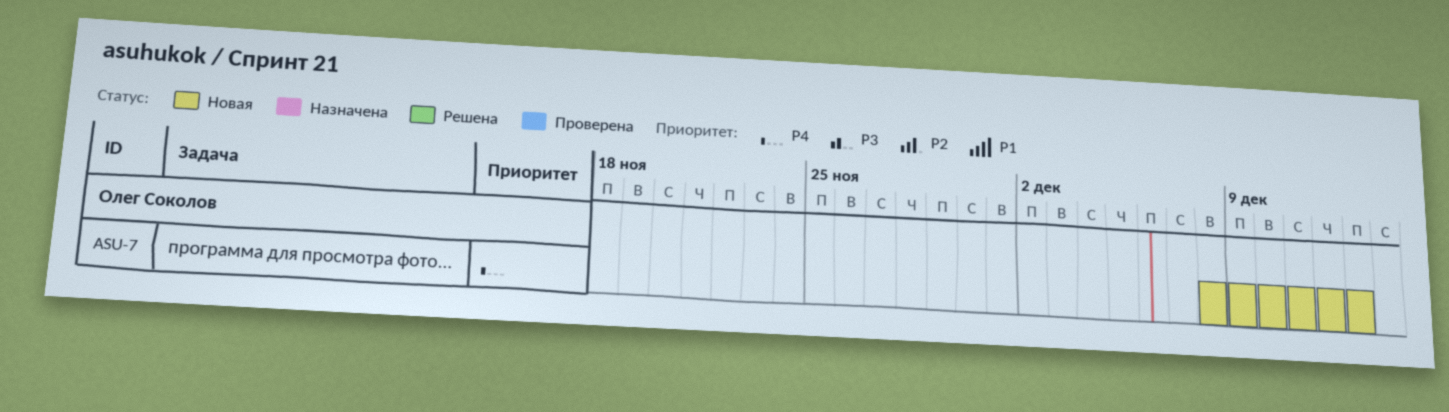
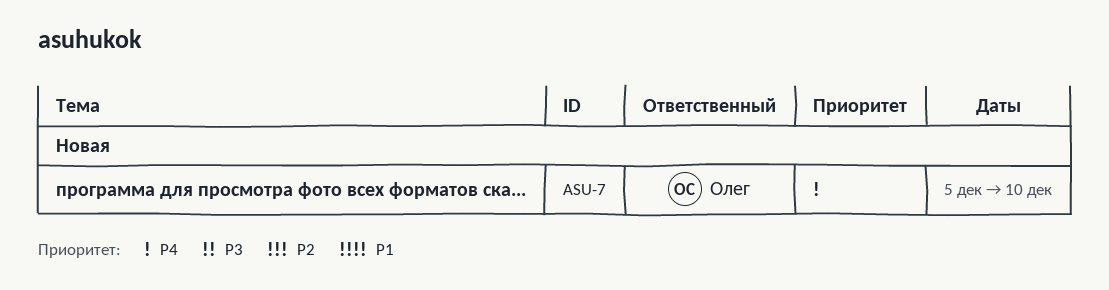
ASU-7, start: Dec 8 -> Dec 5
ASU-7, due: Dec 13 -> Dec 10

